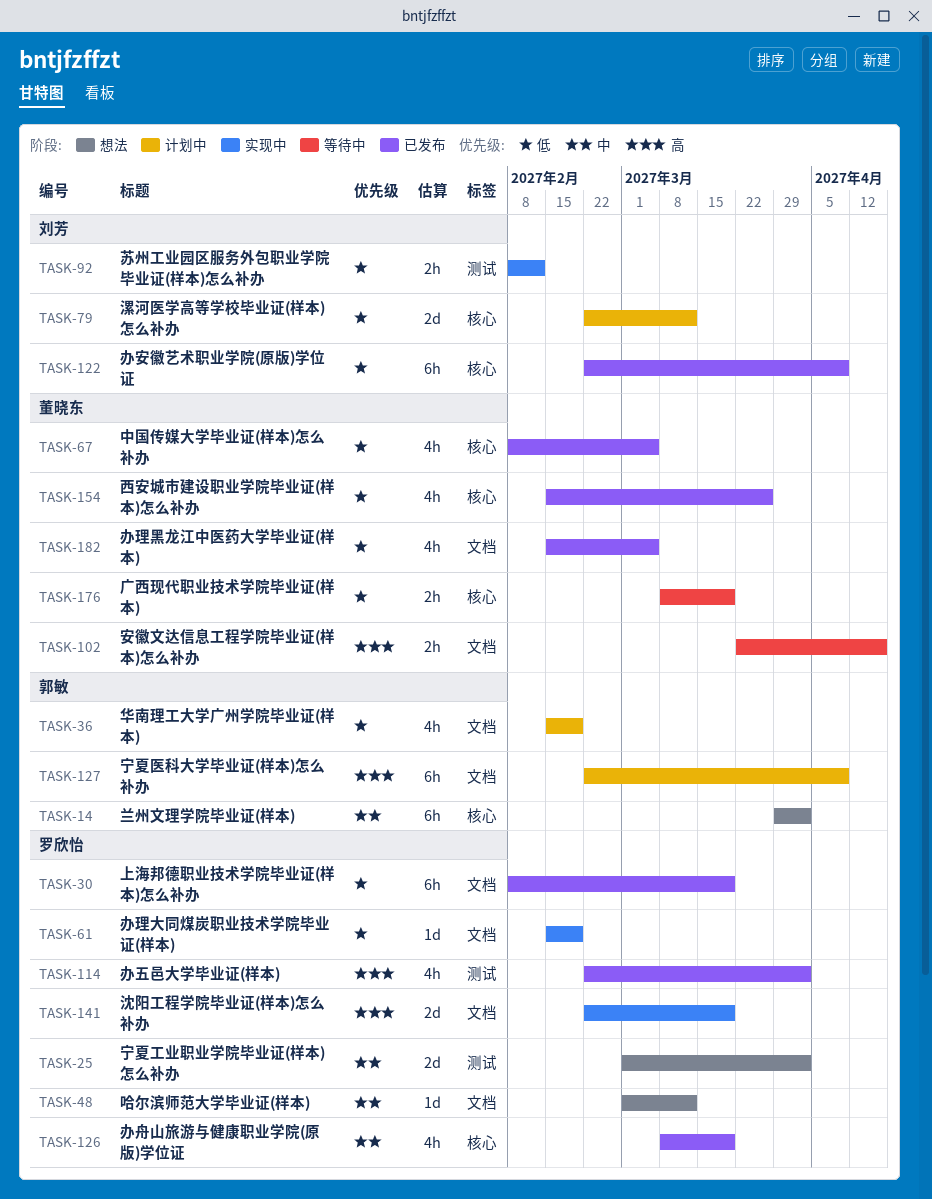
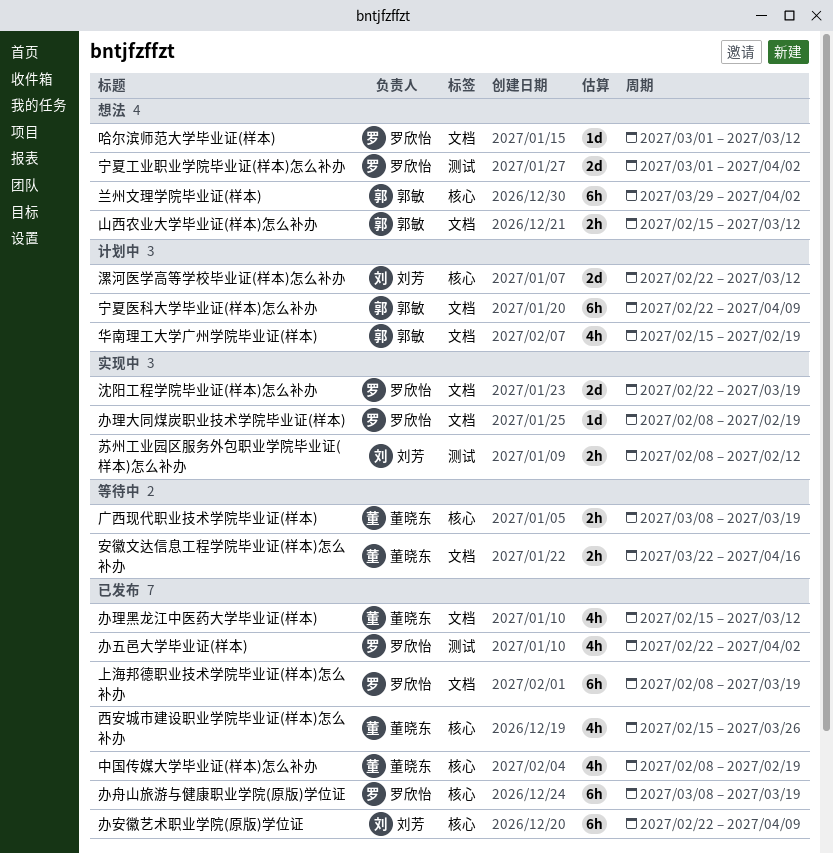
中国传媒大学毕业证(样本)怎么补办, due: Mar 5 -> Feb 19
办理大同煤炭职业技术学院毕业证(样本), start: Feb 15 -> Feb 8
办理黑龙江中医药大学毕业证(样本), due: Mar 5 -> Mar 12
办舟山旅游与健康职业学院(原版)学位证, estimate: 4h -> 6h
山西农业大学毕业证(样本)怎么补办: none -> present

